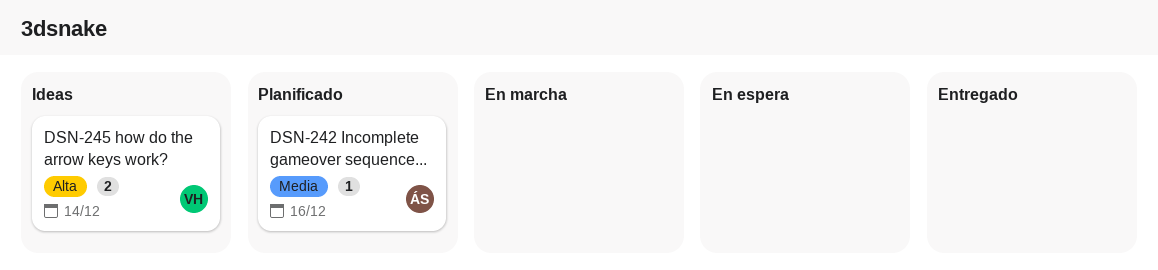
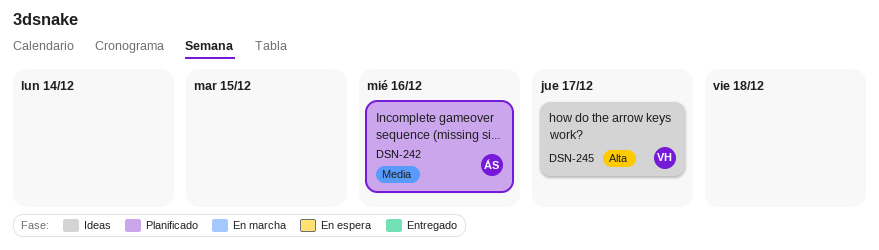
DSN-245, due: Dec 14 -> Dec 17

